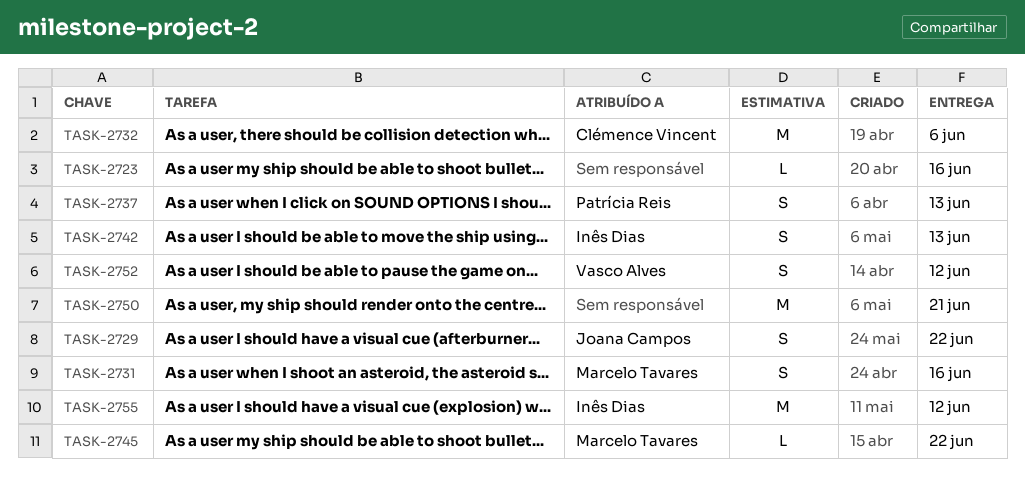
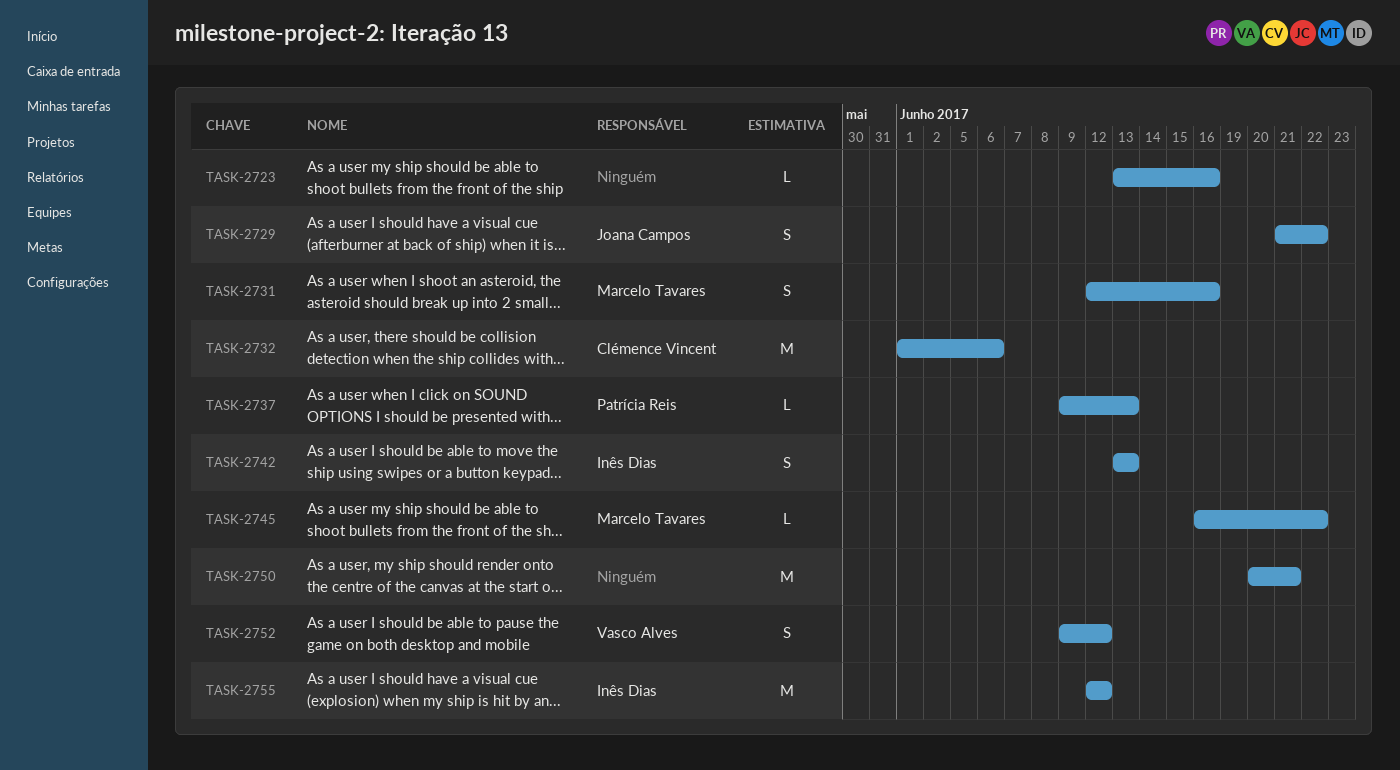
TASK-2737, estimate: S -> L

